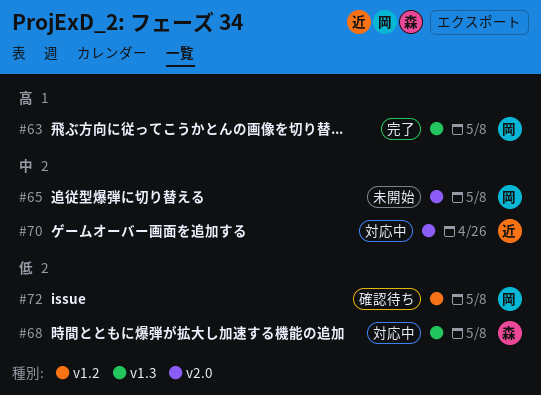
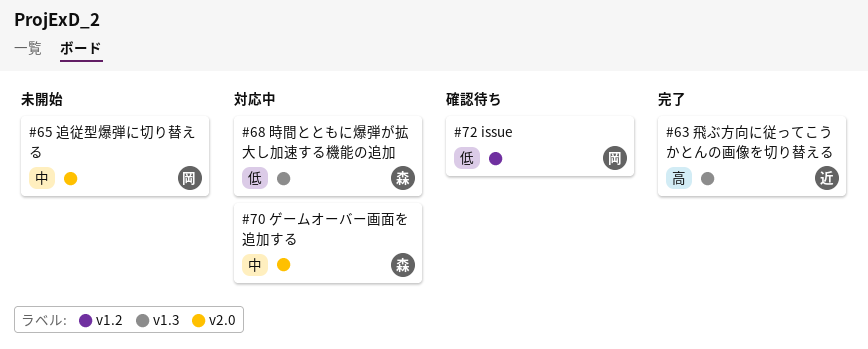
#63, owner: 岡 -> 近
#70, owner: 近 -> 森

